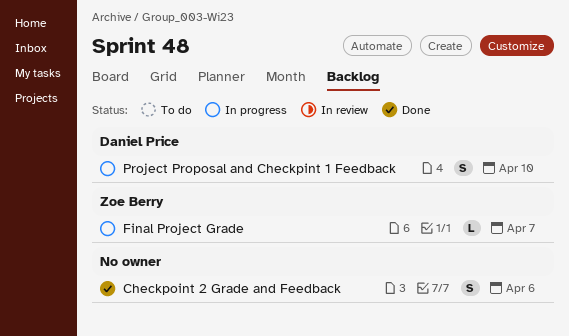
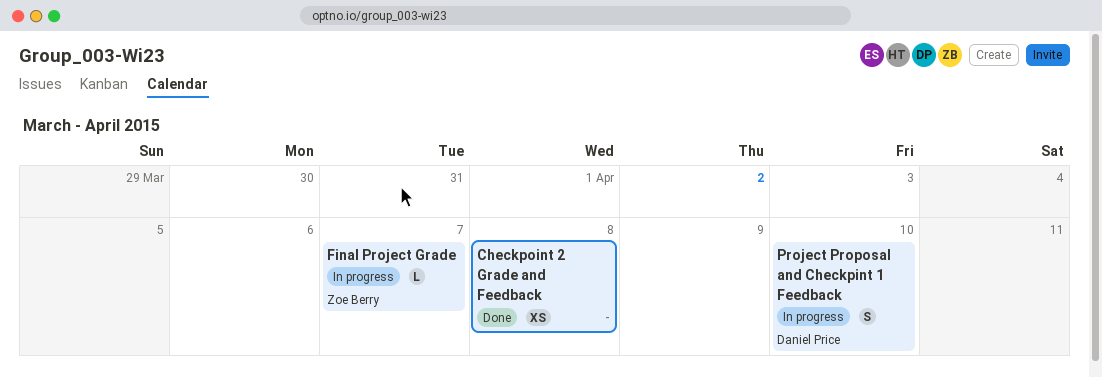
Checkpoint 2 Grade and Feedback, estimate: S -> XS
Checkpoint 2 Grade and Feedback, due: Apr 6 -> Apr 8

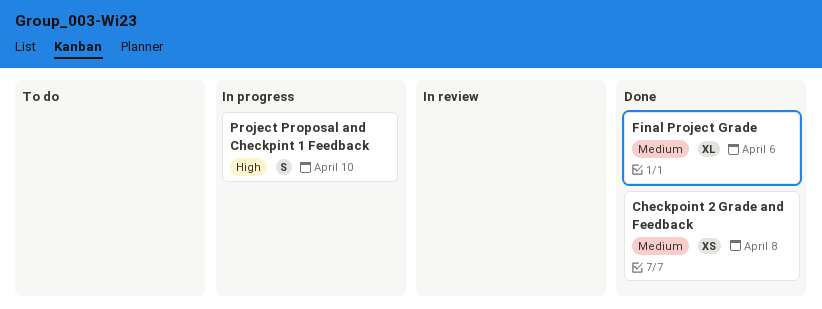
Final Project Grade, status: In progress -> Done
Final Project Grade, estimate: L -> XL
Final Project Grade, due: Apr 7 -> Apr 6

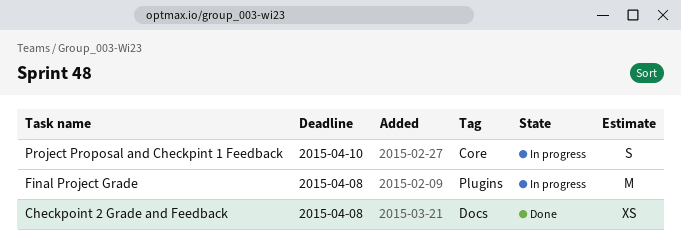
Final Project Grade, status: Done -> In progress
Final Project Grade, estimate: XL -> M
Final Project Grade, due: Apr 6 -> Apr 8

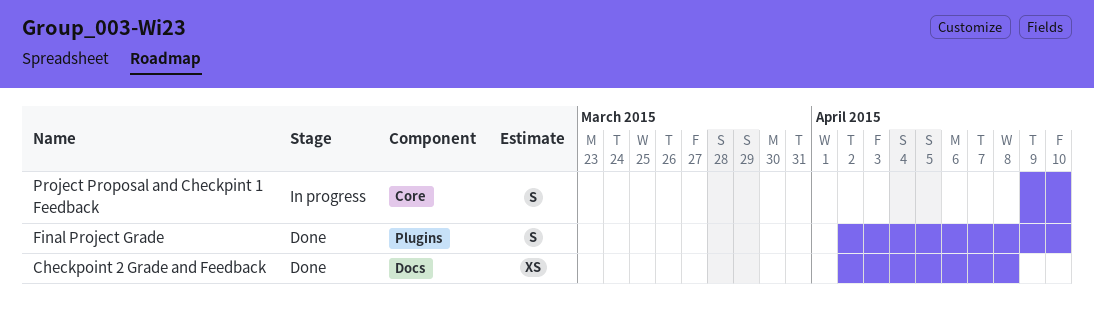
Final Project Grade, status: In progress -> Done
Final Project Grade, estimate: M -> S
Final Project Grade, due: Apr 8 -> Apr 10

